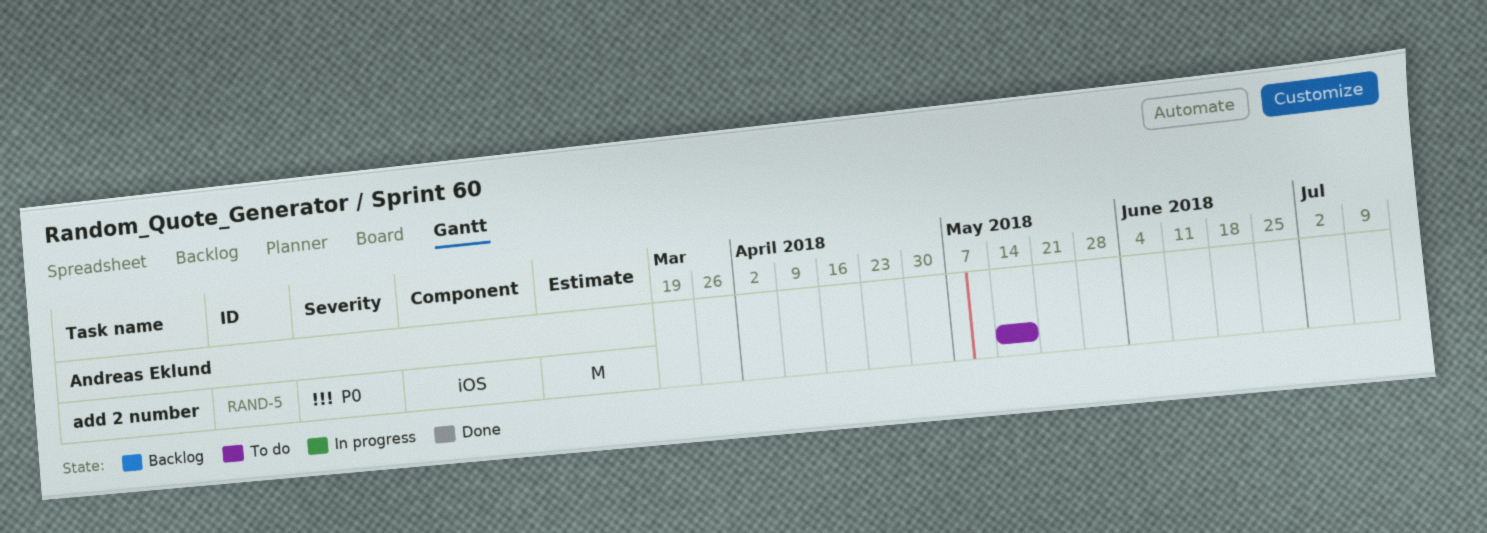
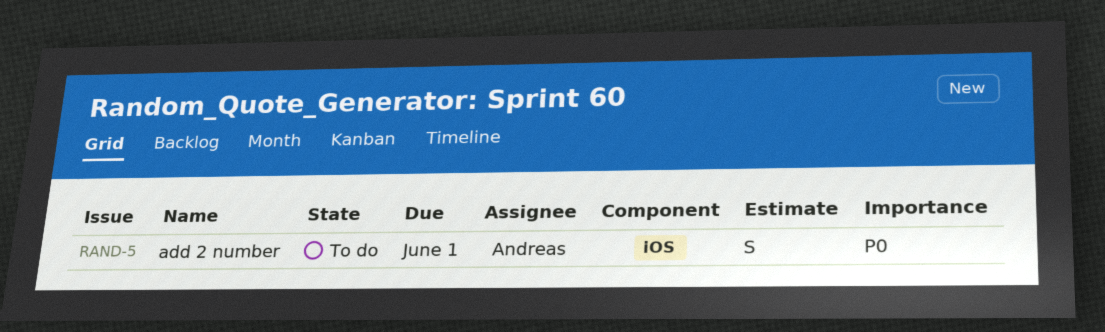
RAND-5, estimate: M -> S
RAND-5, due: May 18 -> Jun 1

